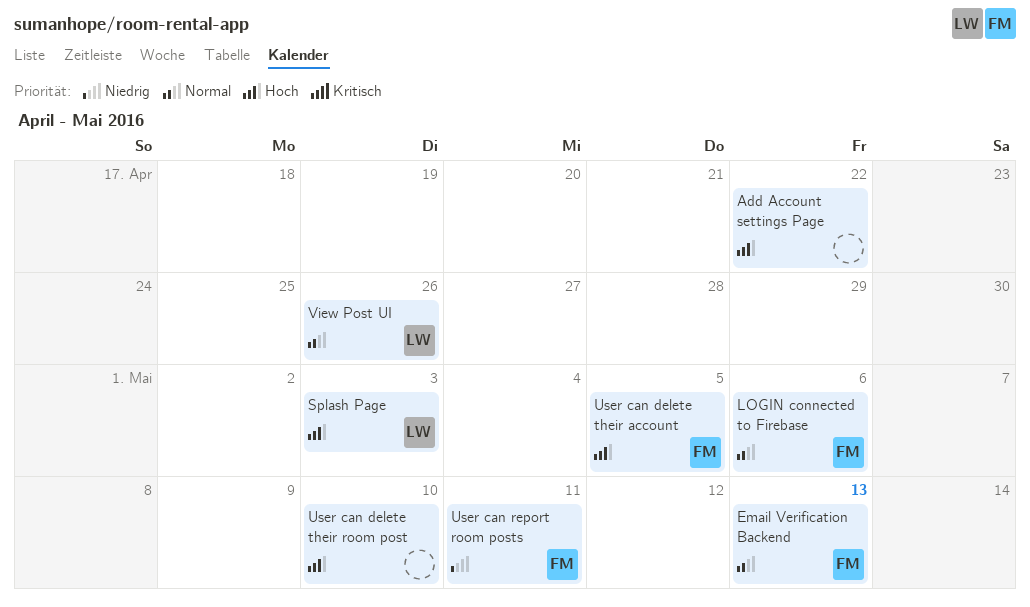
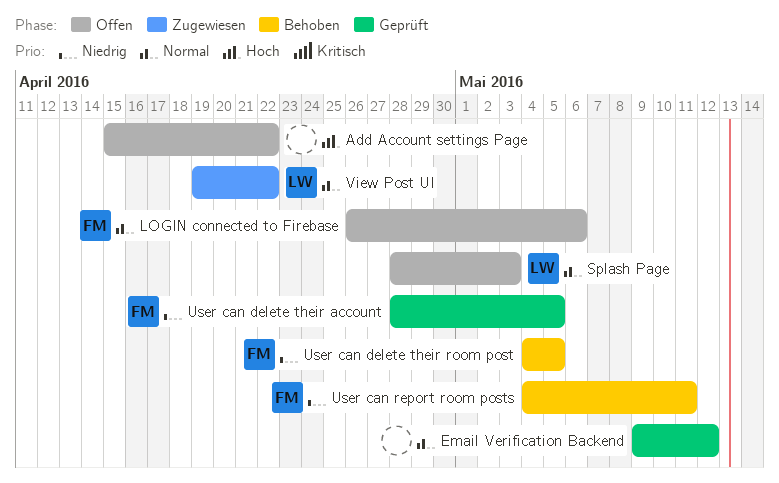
Email Verification Backend, owner: FM -> none
Email Verification Backend, due: May 13 -> May 12
Splash Page, priority: Hoch -> Normal
User can delete their account, priority: Hoch -> Niedrig
User can delete their room post, owner: none -> FM
User can delete their room post, priority: Hoch -> Niedrig
User can delete their room post, due: May 10 -> May 5
View Post UI, due: Apr 26 -> Apr 22

